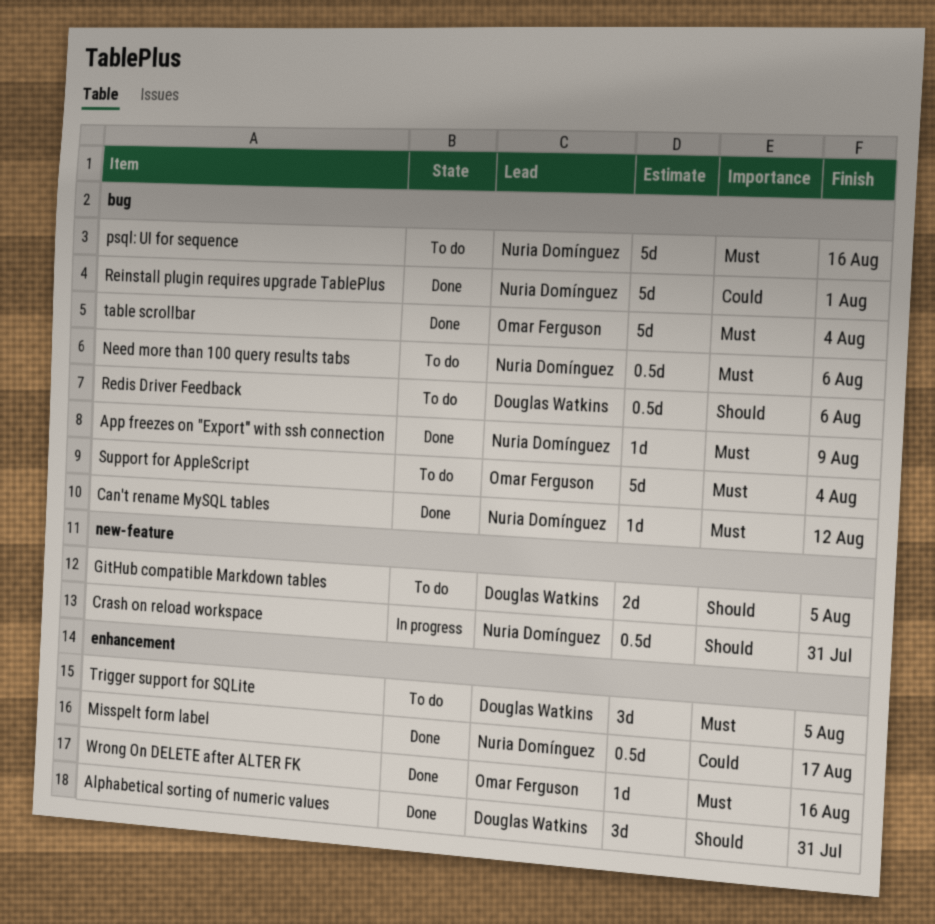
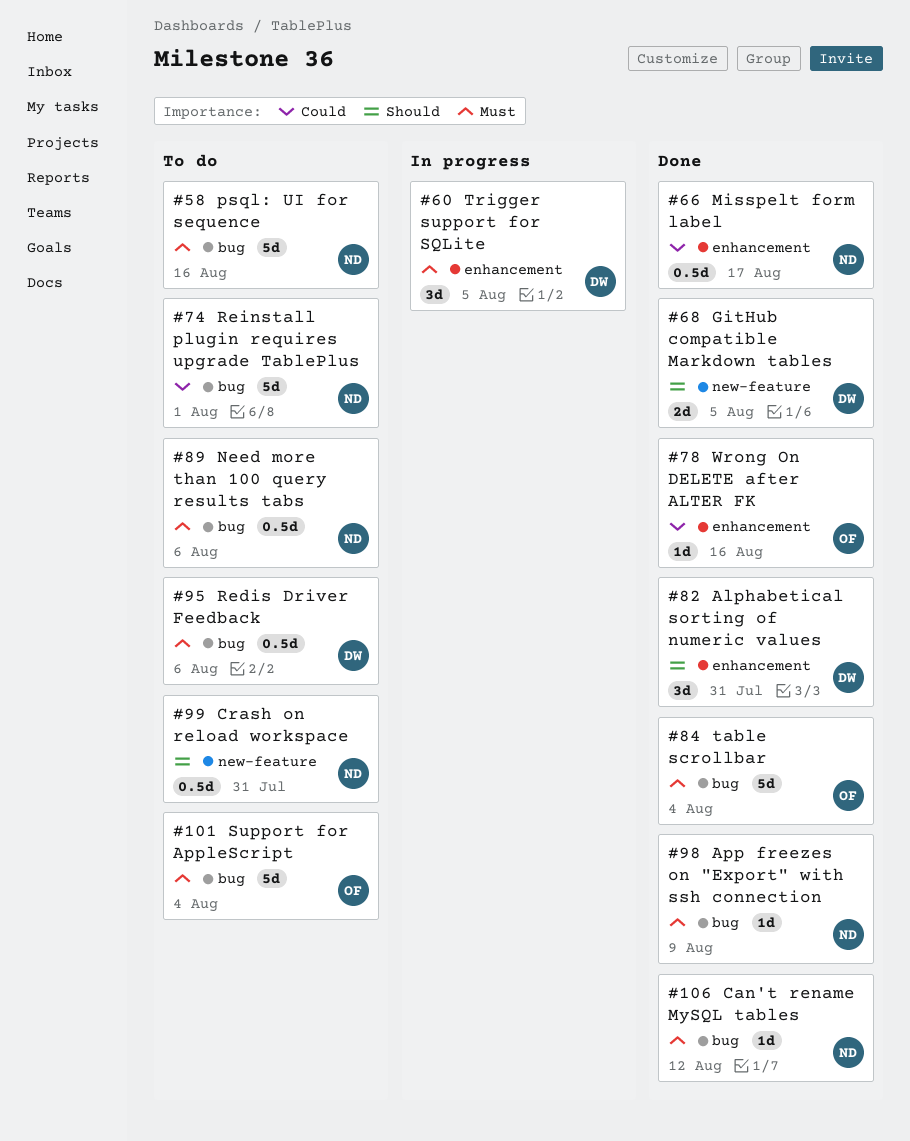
Crash on reload workspace, status: In progress -> To do
GitHub compatible Markdown tables, status: To do -> Done
Redis Driver Feedback, priority: Should -> Must
Reinstall plugin requires upgrade TablePlus, status: Done -> To do
Trigger support for SQLite, status: To do -> In progress
Wrong On DELETE after ALTER FK, priority: Must -> Could

